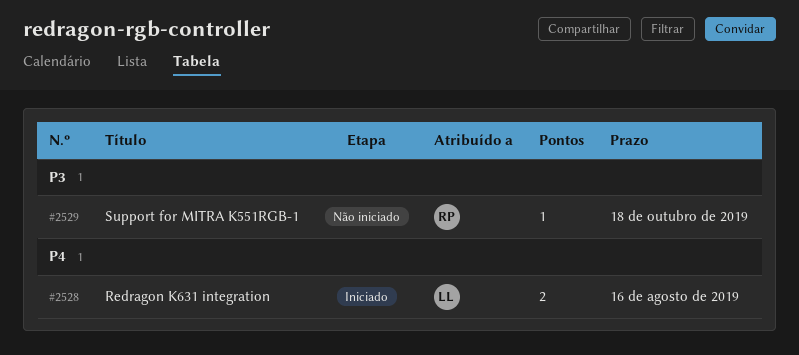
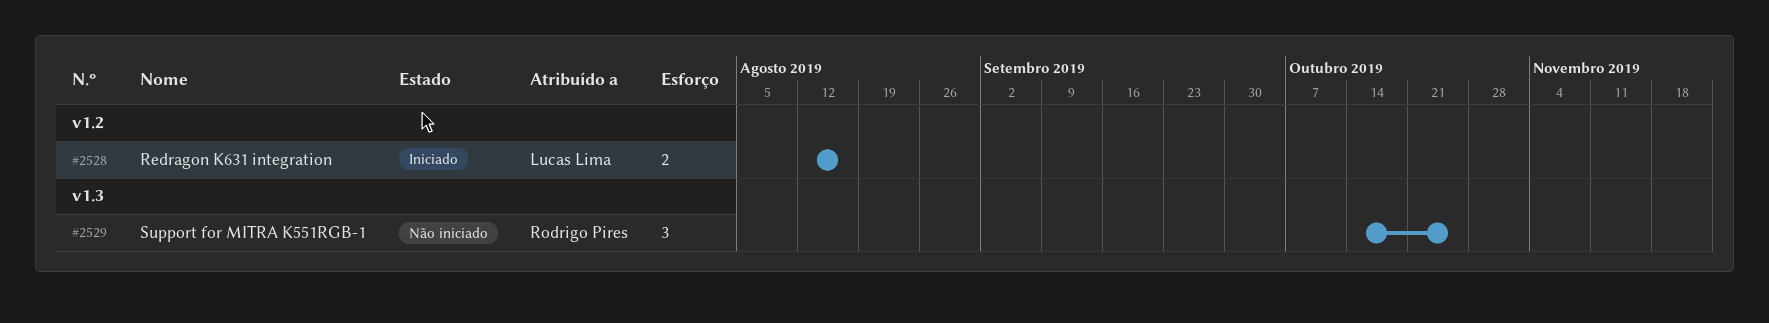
#2529, estimate: 1 -> 3
#2529, due: Oct 18 -> Oct 25

